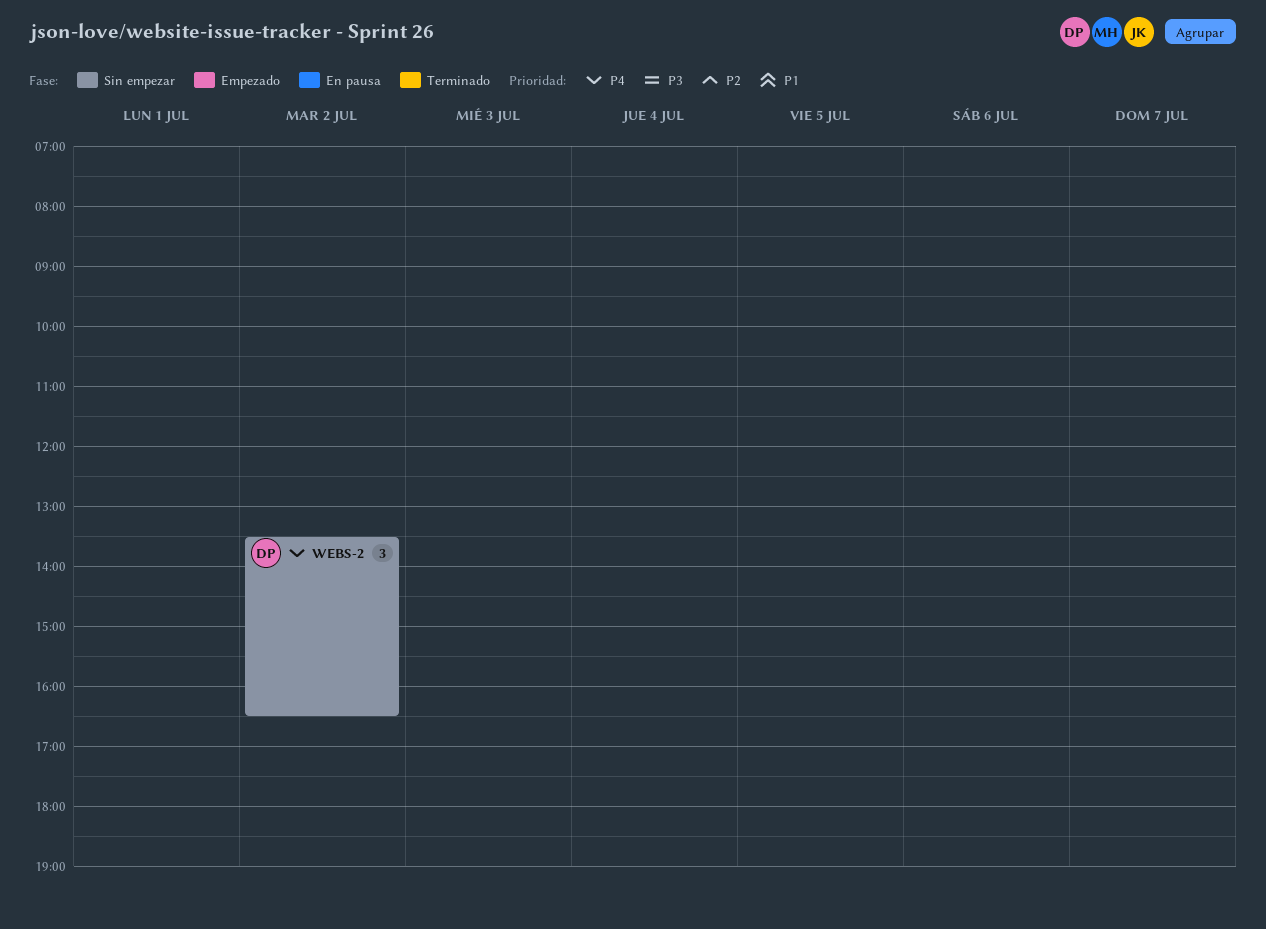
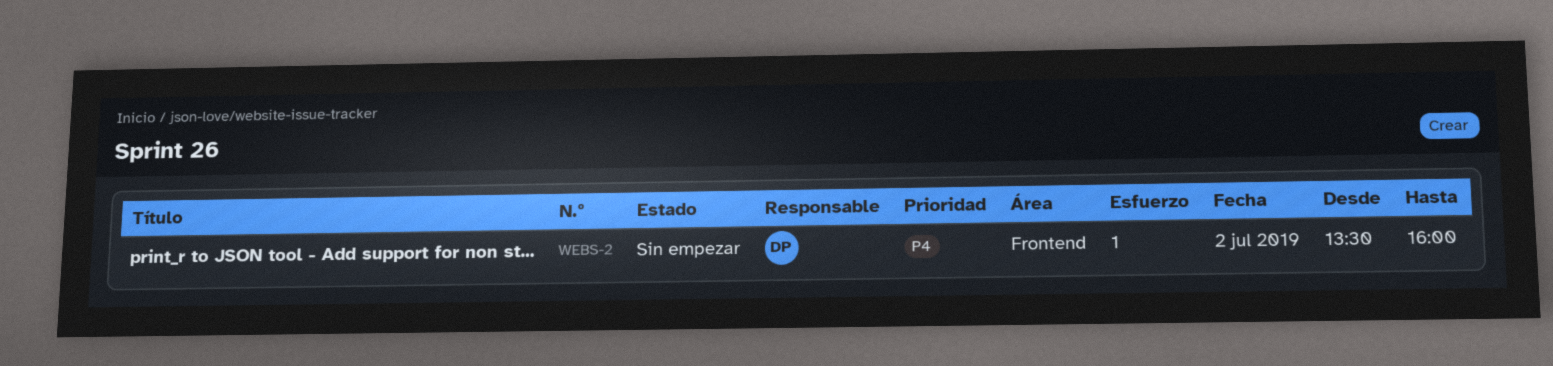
WEBS-2, estimate: 3 -> 1
WEBS-2, ends: 16:30 -> 16:00

